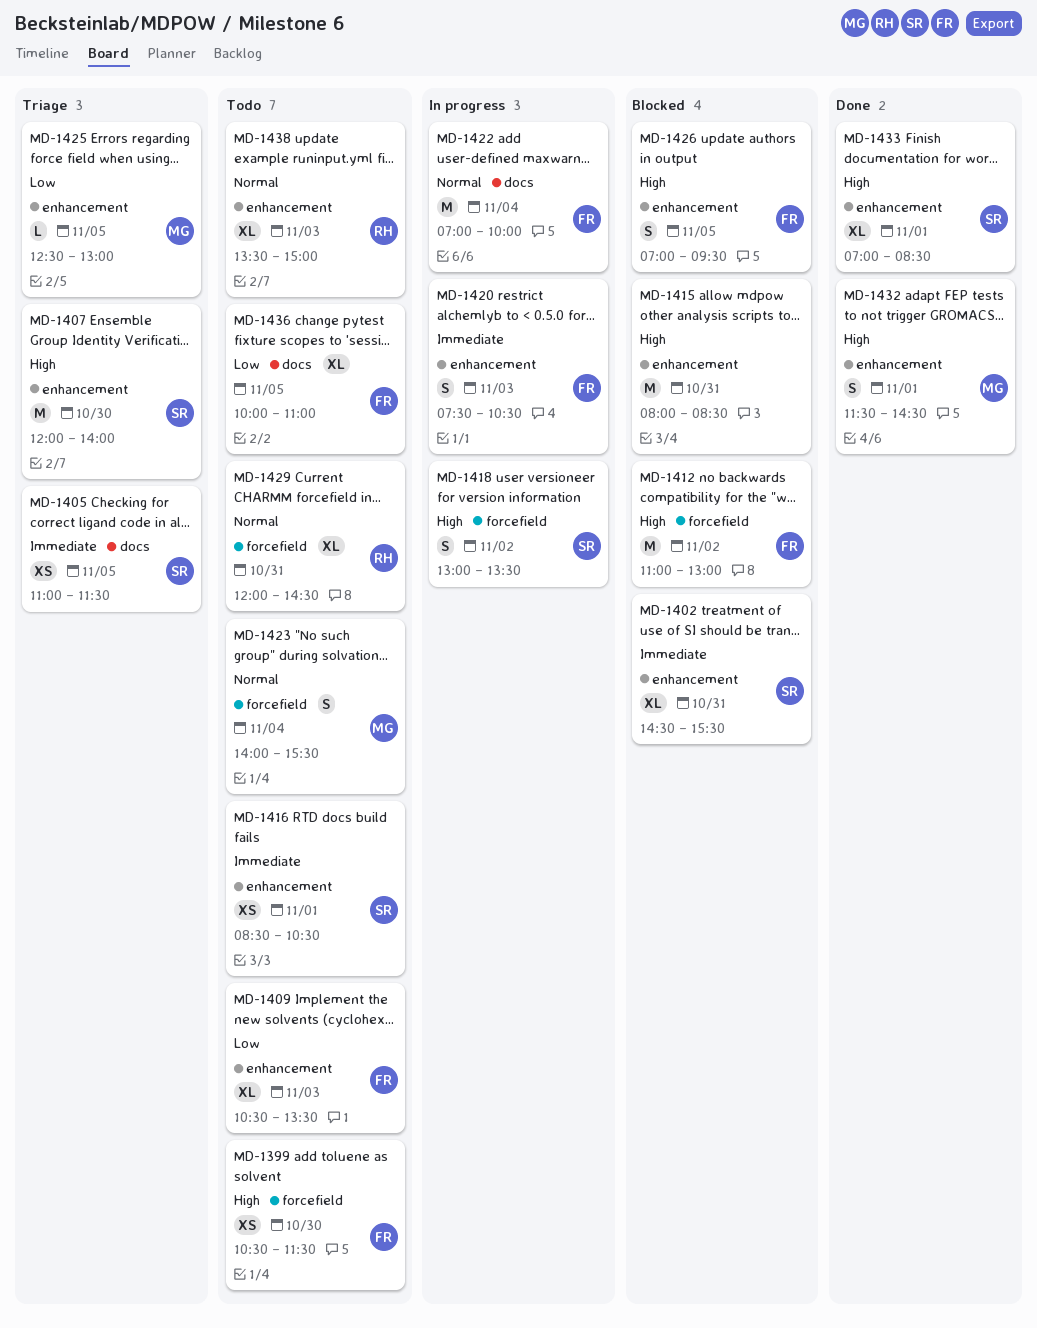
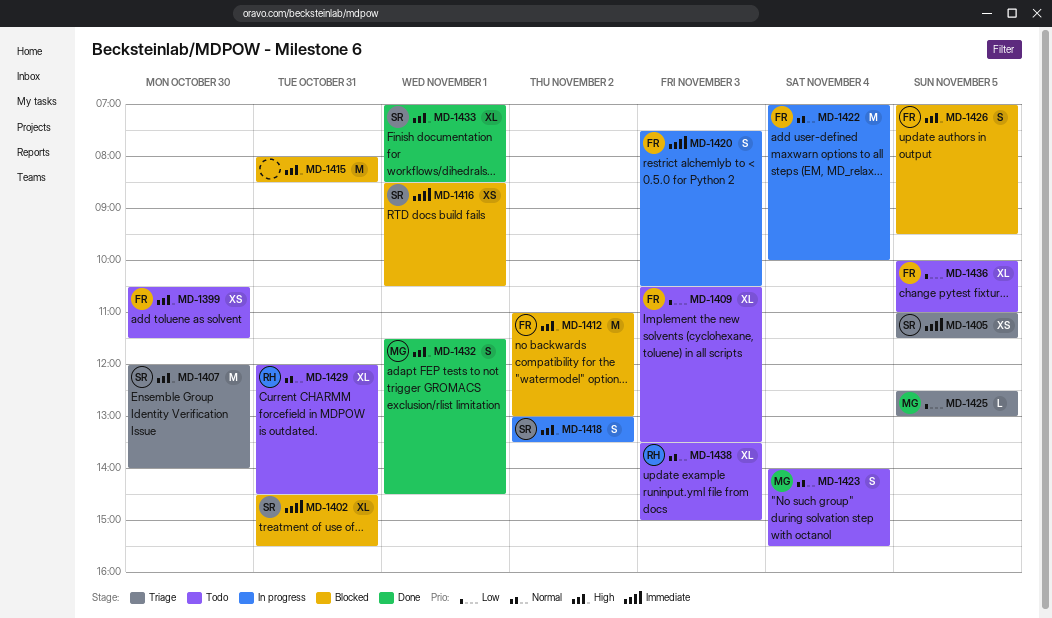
MD-1416, status: Todo -> Blocked

